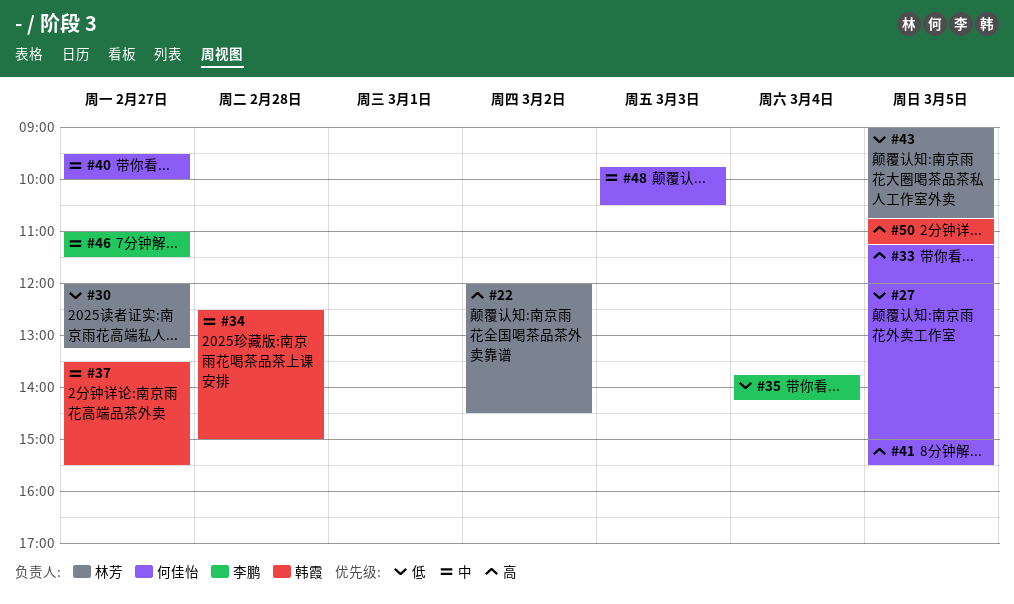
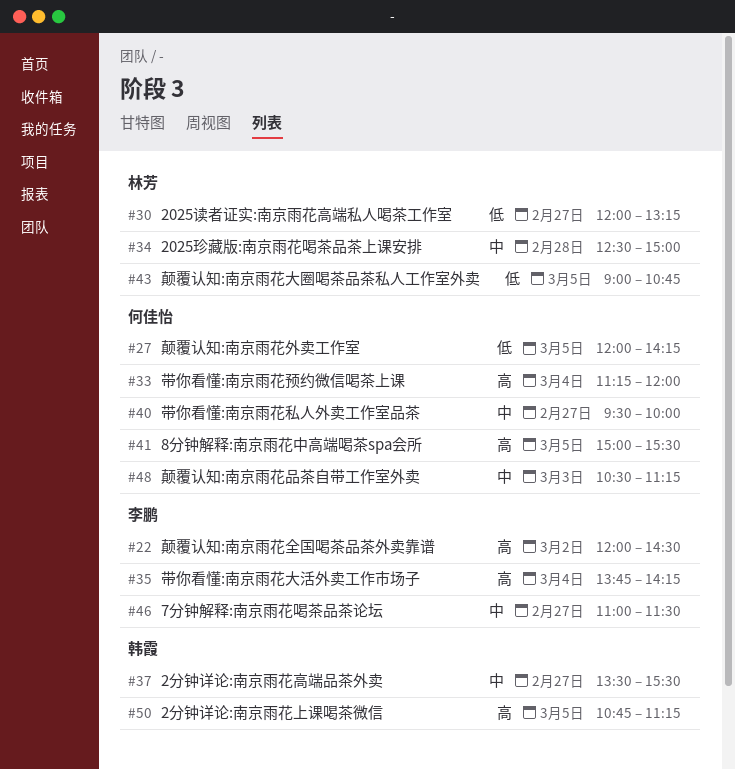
#22, owner: 林芳 -> 李鹏
#27, ends: 15:00 -> 14:15
#33, day: Mar 5 -> Mar 4
#34, owner: 韩霞 -> 林芳
#35, priority: 低 -> 高
#48, begins: 09:45 -> 10:30
#48, ends: 10:30 -> 11:15

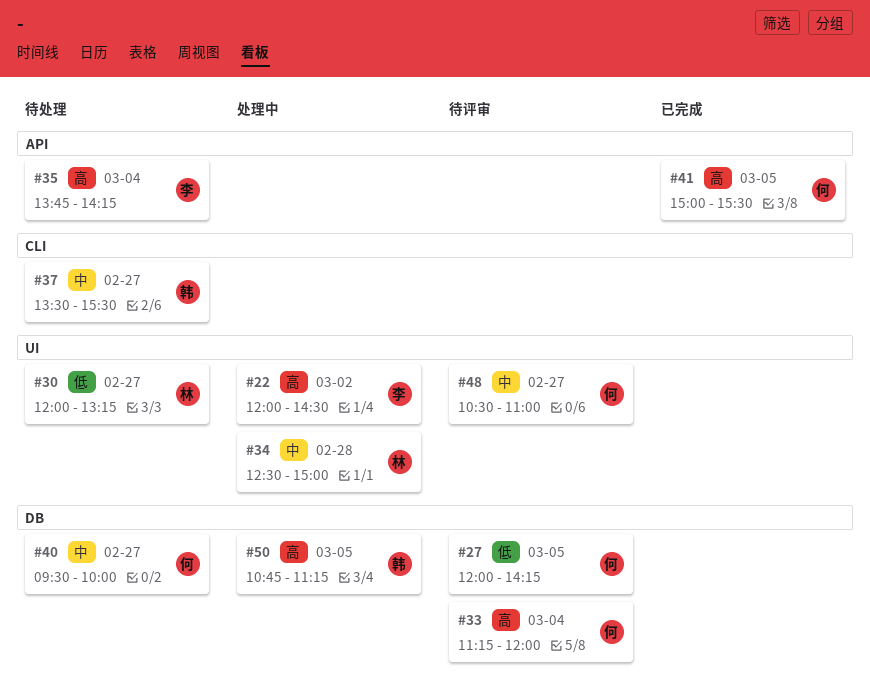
#43: present -> none
#46: present -> none
#48, day: Mar 3 -> Feb 27
#48, ends: 11:15 -> 11:00

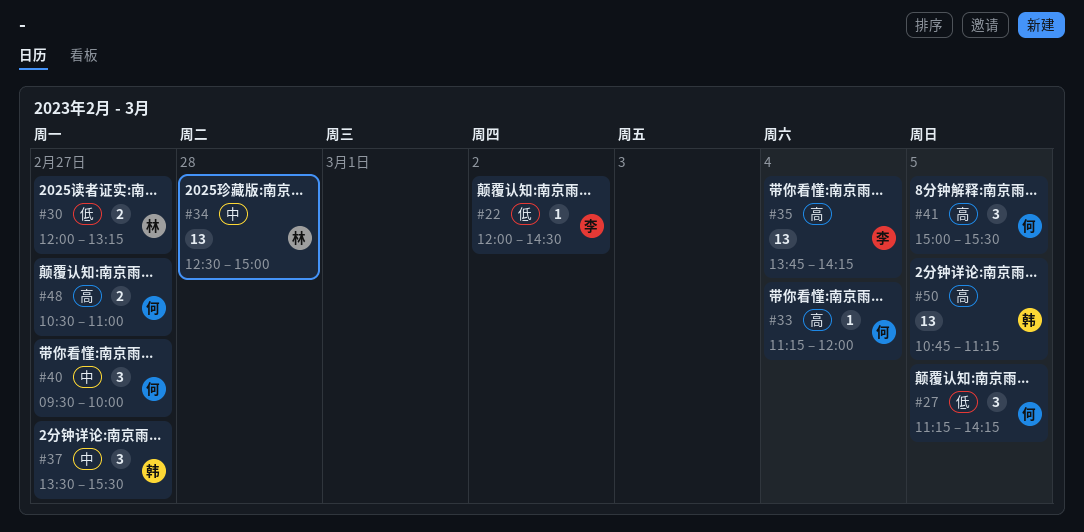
#22, priority: 高 -> 低
#27, begins: 12:00 -> 11:15
#48, priority: 中 -> 高

